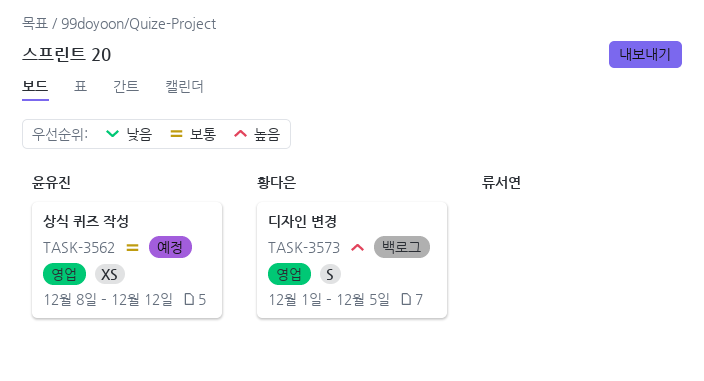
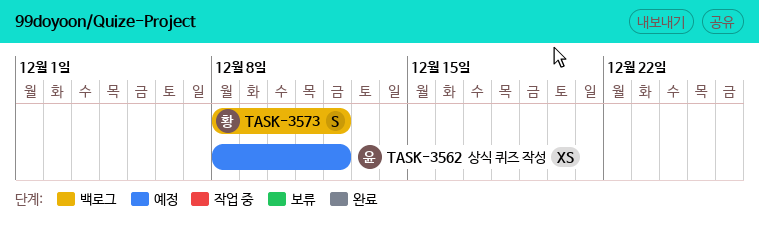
TASK-3573, start: Dec 1 -> Dec 8
TASK-3573, due: Dec 5 -> Dec 12

